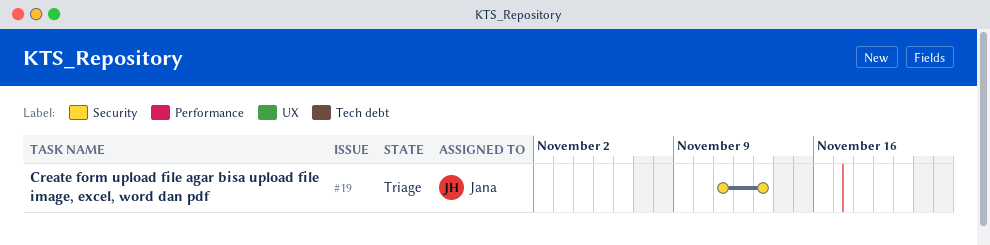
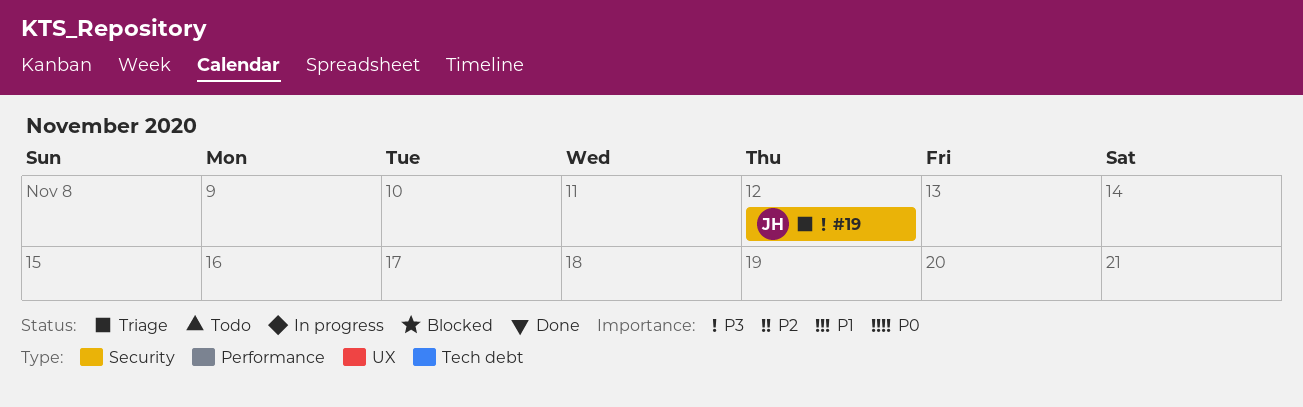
#19, start: Nov 11 -> Nov 12
#19, due: Nov 13 -> Nov 12

